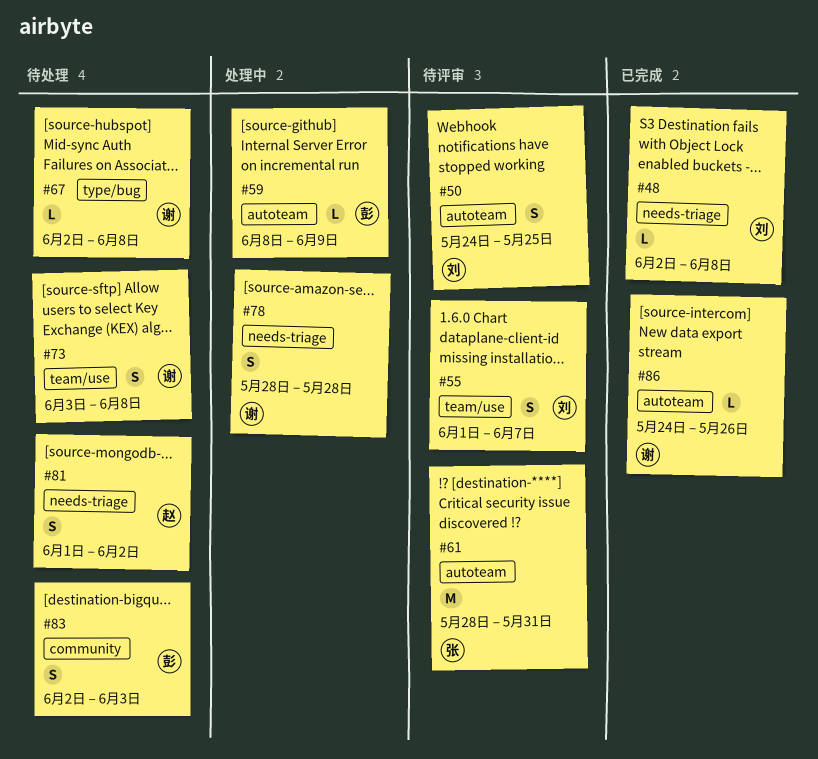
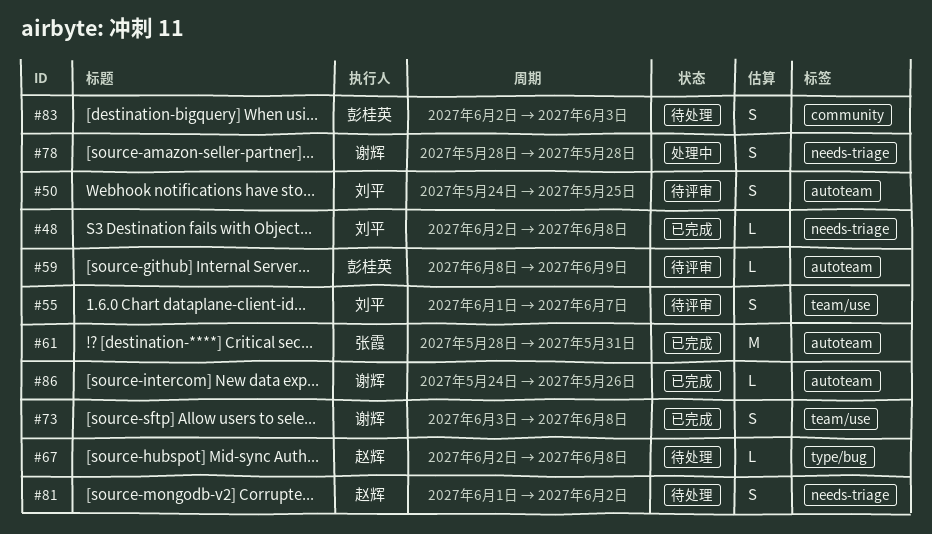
#59, status: 处理中 -> 待评审
#61, status: 待评审 -> 已完成
#67, owner: 谢辉 -> 赵辉
#73, status: 待处理 -> 已完成

